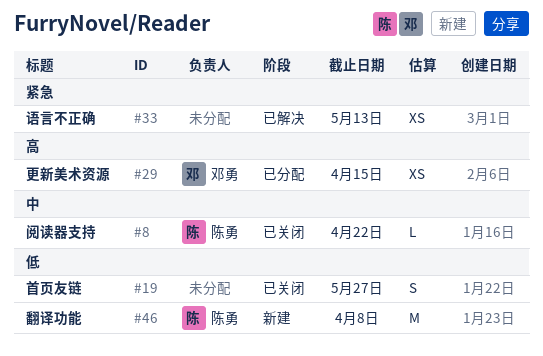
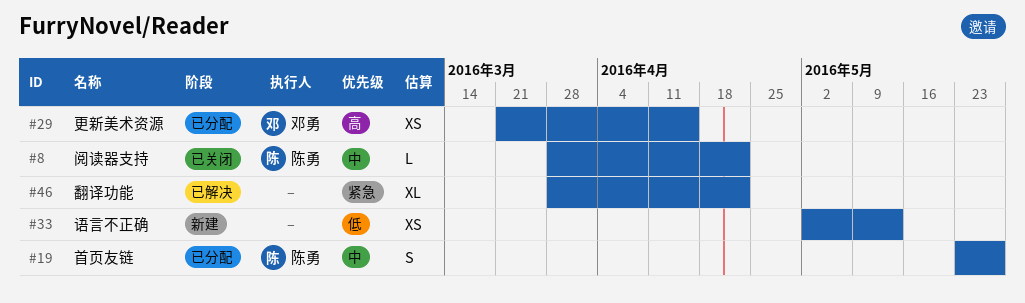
#19, status: 已关闭 -> 已分配
#19, owner: none -> 陈勇
#19, priority: 低 -> 中
#33, status: 已解决 -> 新建
#33, priority: 紧急 -> 低
#46, status: 新建 -> 已解决
#46, owner: 陈勇 -> none
#46, priority: 低 -> 紧急
#46, estimate: M -> XL
#46, due: Apr 8 -> Apr 22

